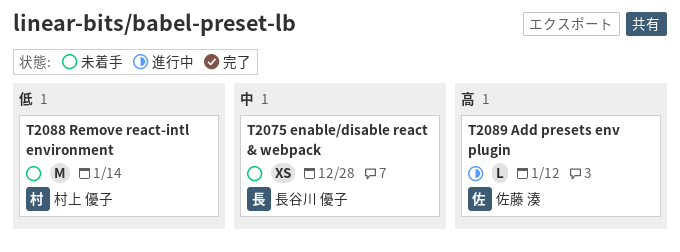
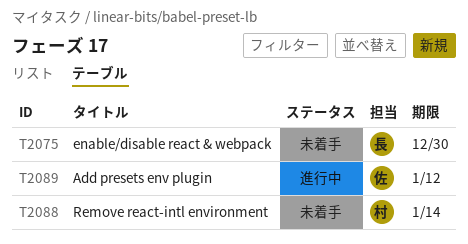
T2075, due: Dec 28 -> Dec 30

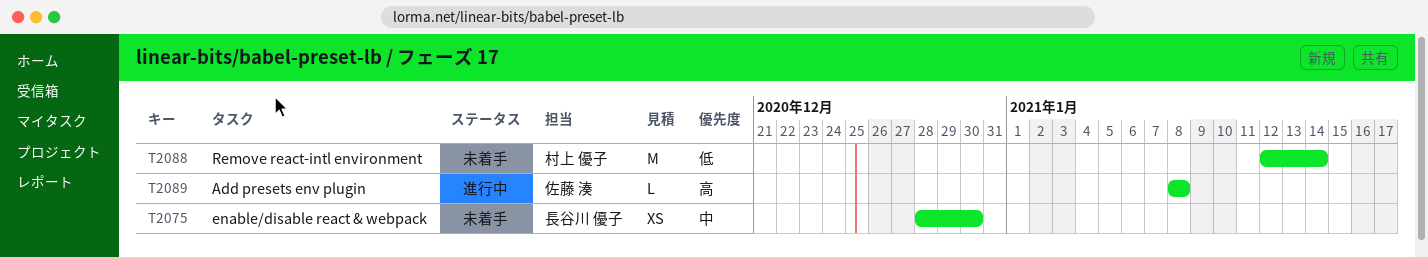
T2089, due: Jan 12 -> Jan 8

